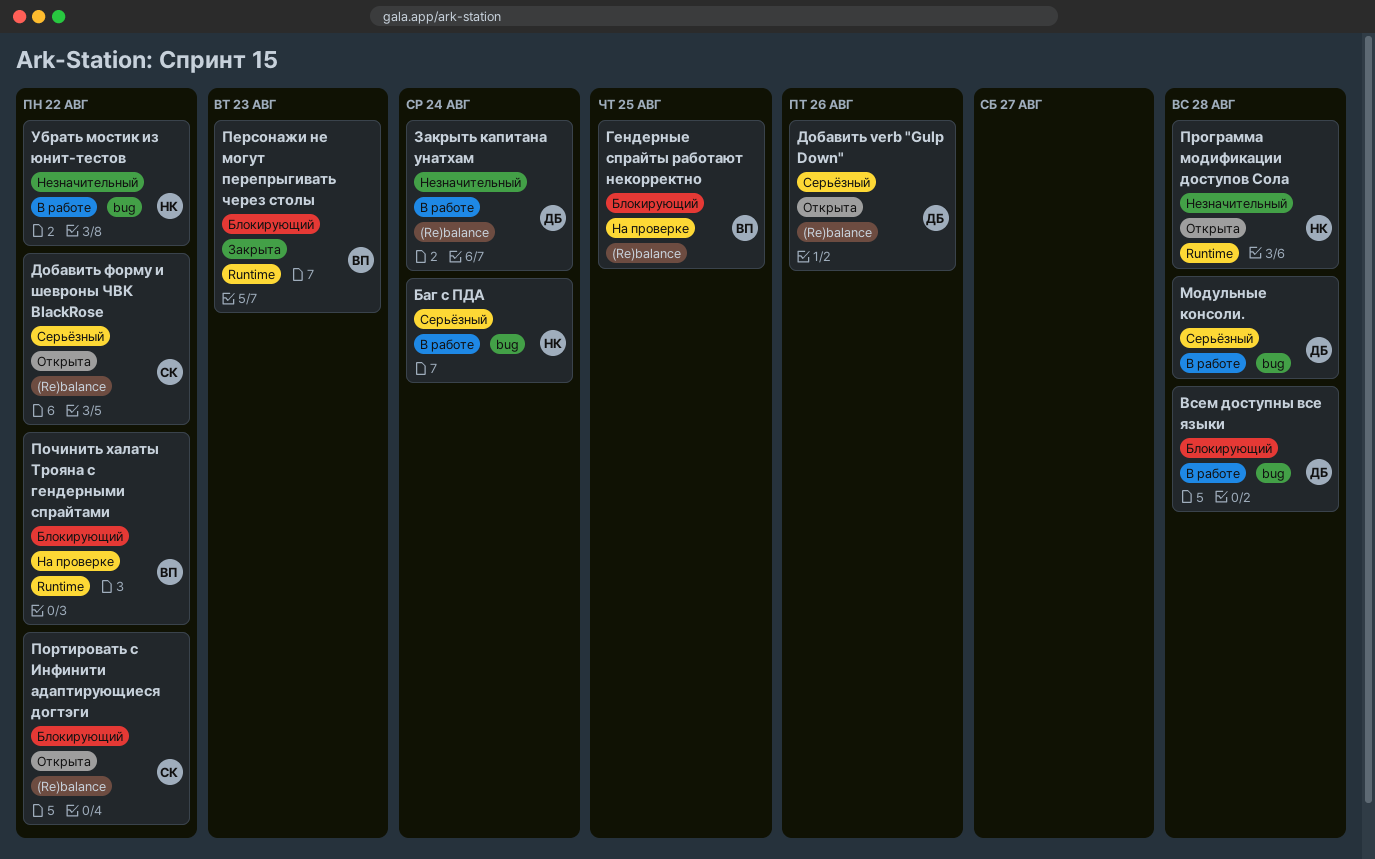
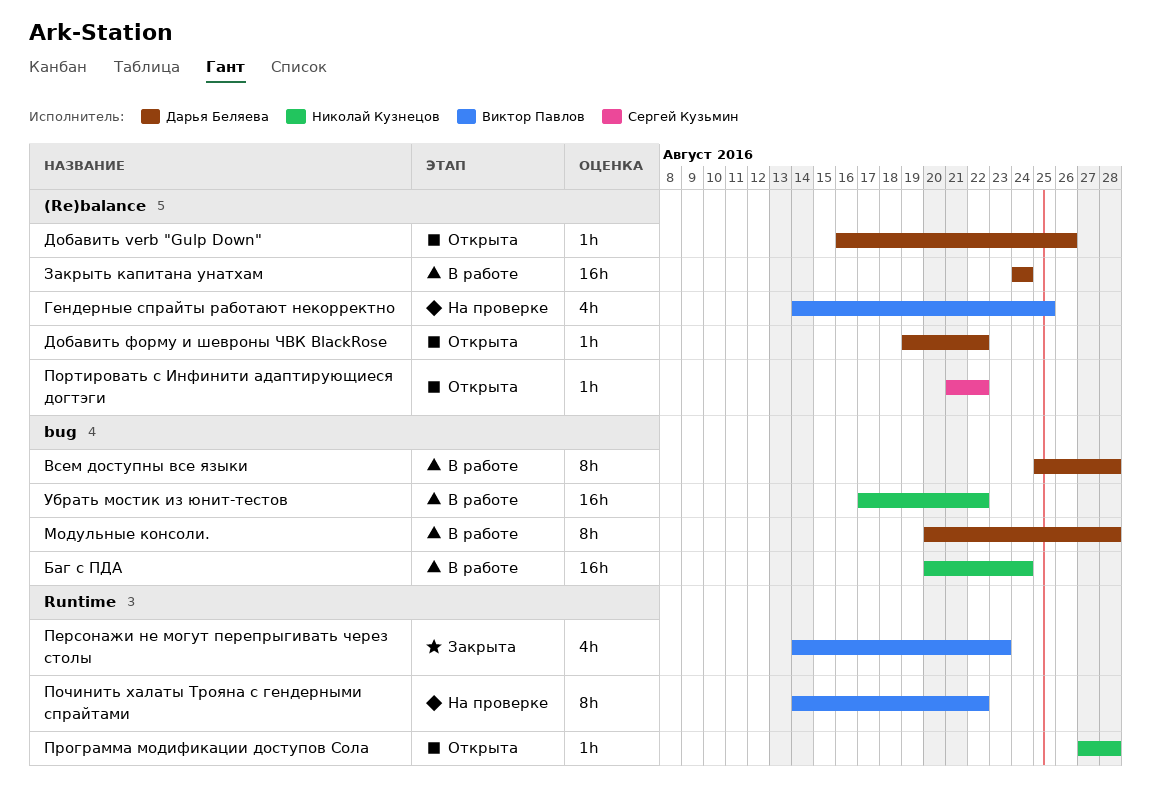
Добавить форму и шевроны ЧВК BlackRose, owner: Сергей Кузьмин -> Дарья Беляева

